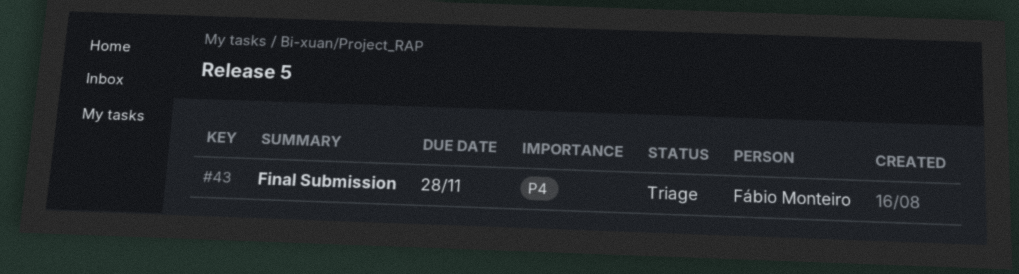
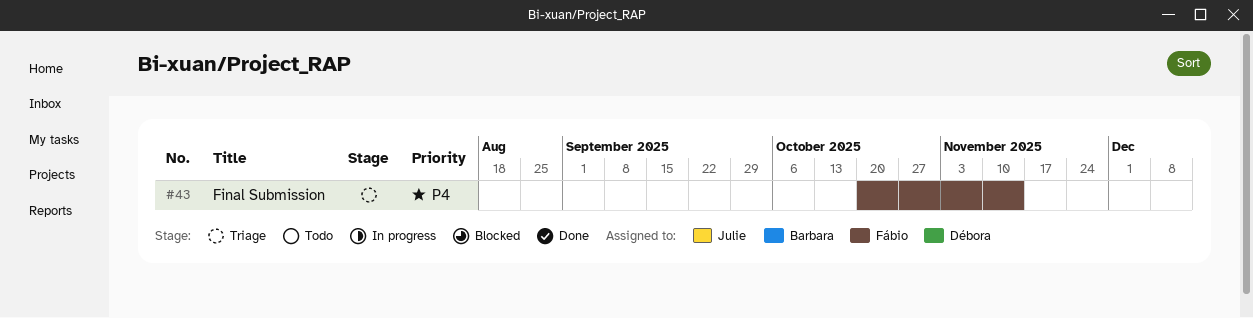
#43, due: Nov 28 -> Nov 14

